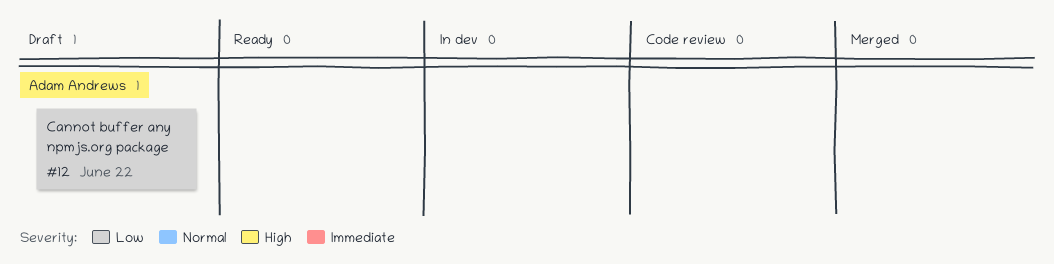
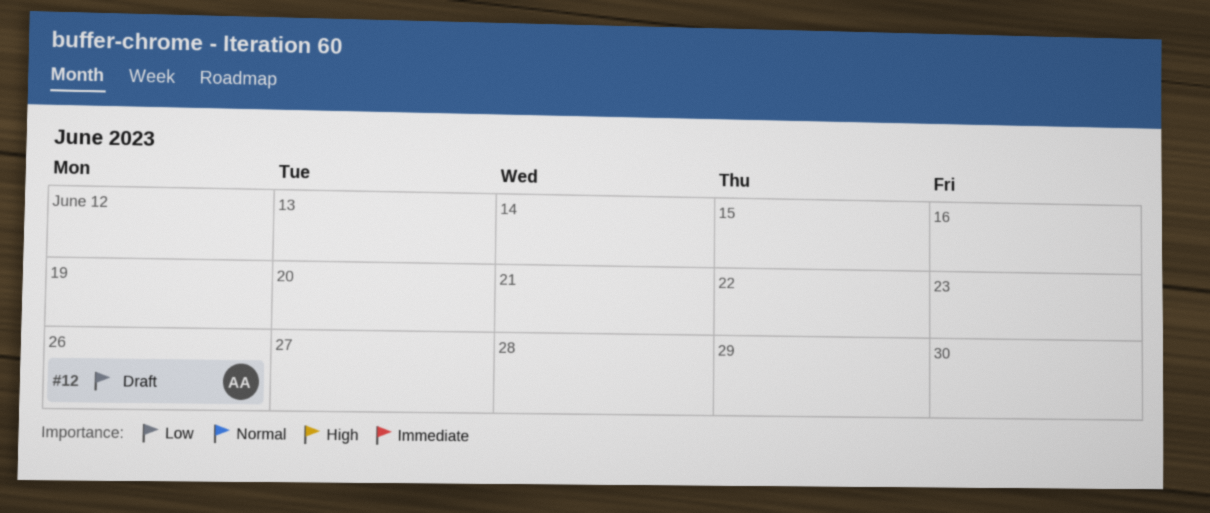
#12, due: Jun 22 -> Jun 26

